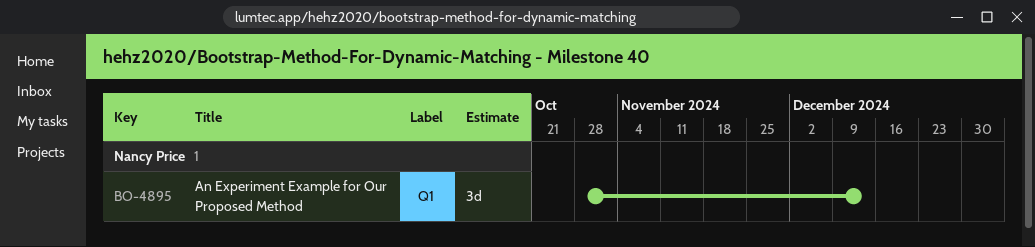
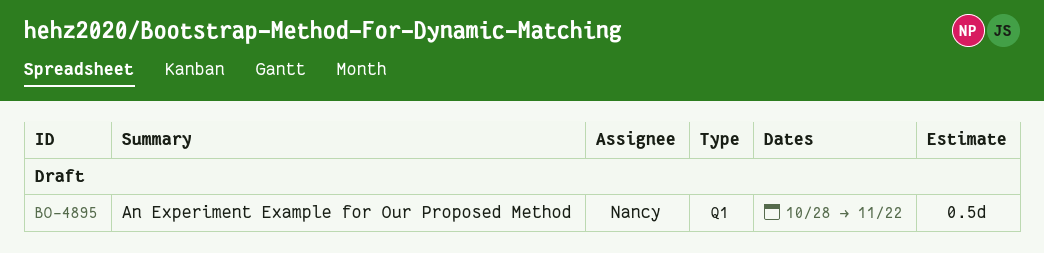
BO-4895, estimate: 3d -> 0.5d
BO-4895, due: Dec 13 -> Nov 22

